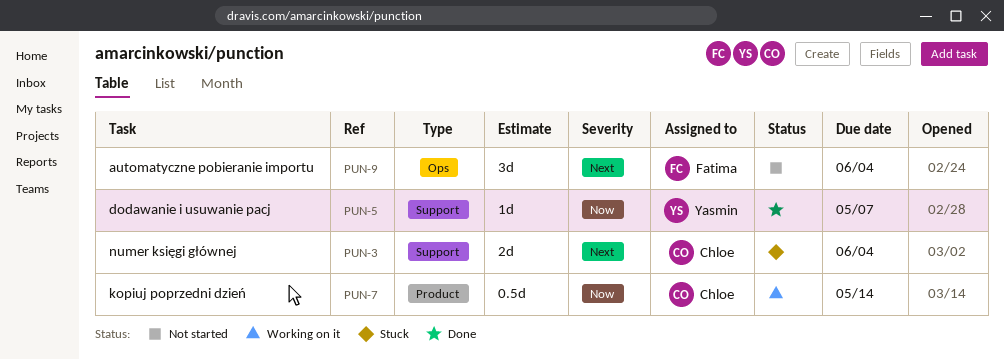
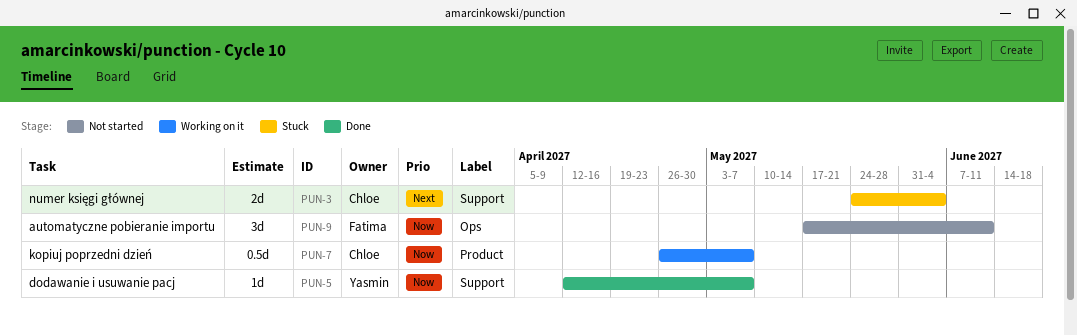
PUN-7, due: May 14 -> May 7
PUN-9, priority: Next -> Now
PUN-9, due: Jun 4 -> Jun 11

